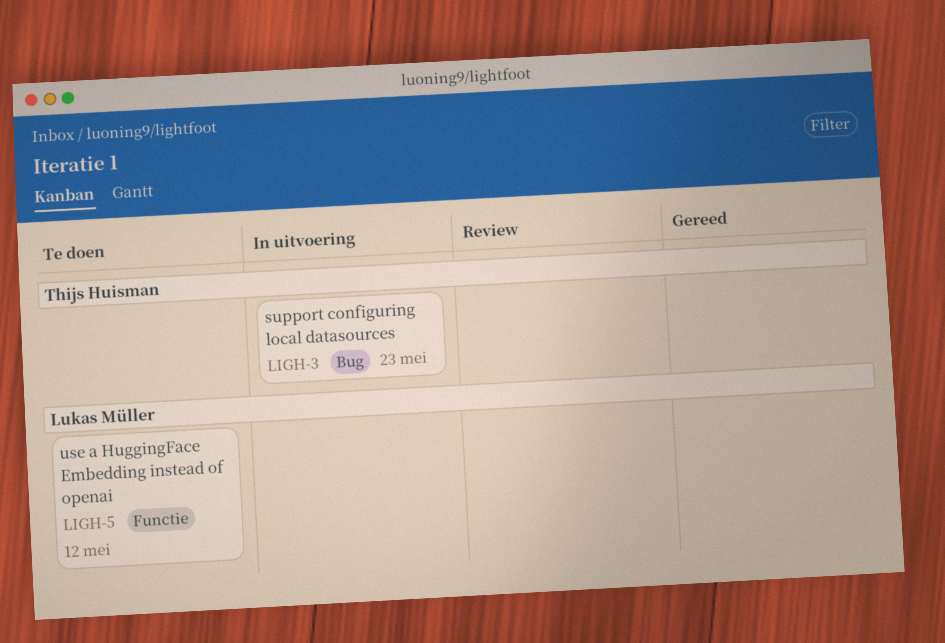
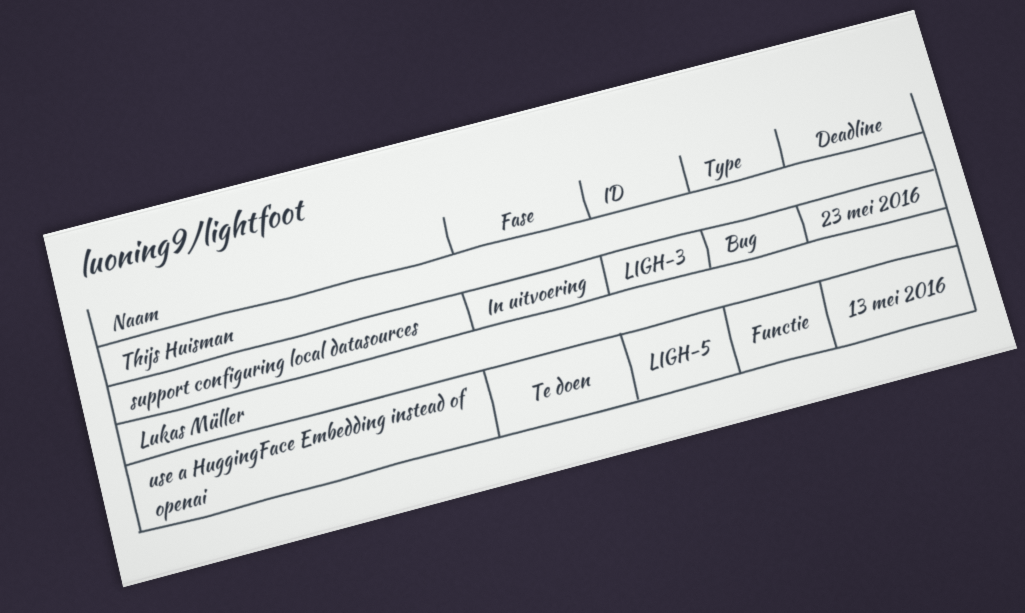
LIGH-5, due: May 12 -> May 13

